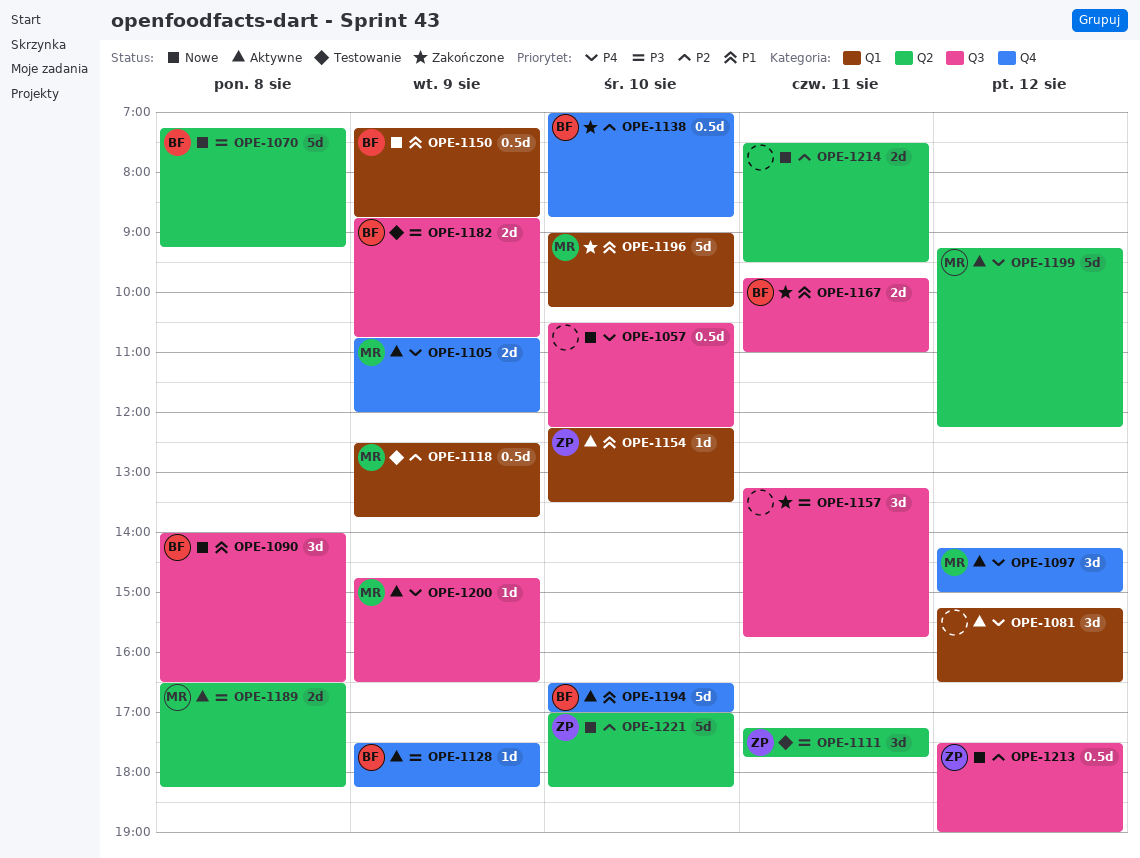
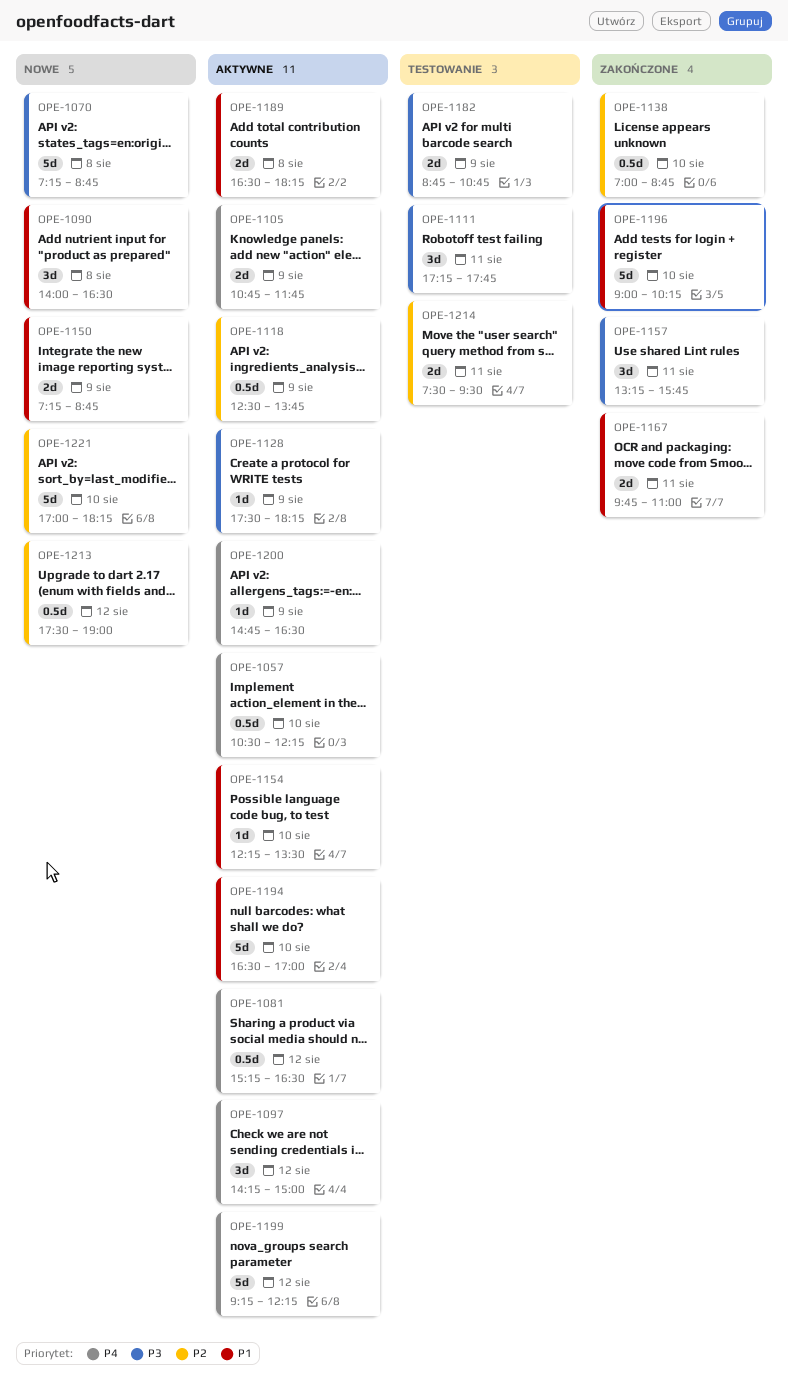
OPE-1057, status: Nowe -> Aktywne
OPE-1070, ends: 09:15 -> 08:45
OPE-1081, estimate: 3d -> 0.5d
OPE-1105, ends: 12:00 -> 11:45
OPE-1118, status: Testowanie -> Aktywne
OPE-1150, estimate: 0.5d -> 2d
OPE-1189, priority: P3 -> P1
OPE-1214, status: Nowe -> Testowanie

